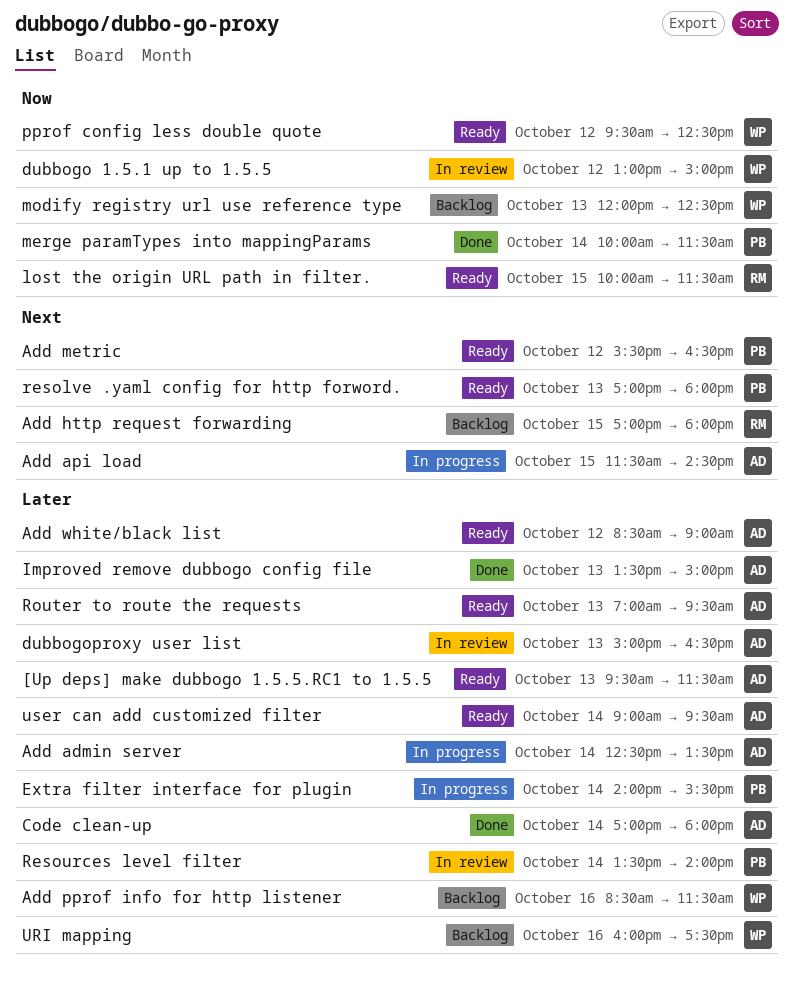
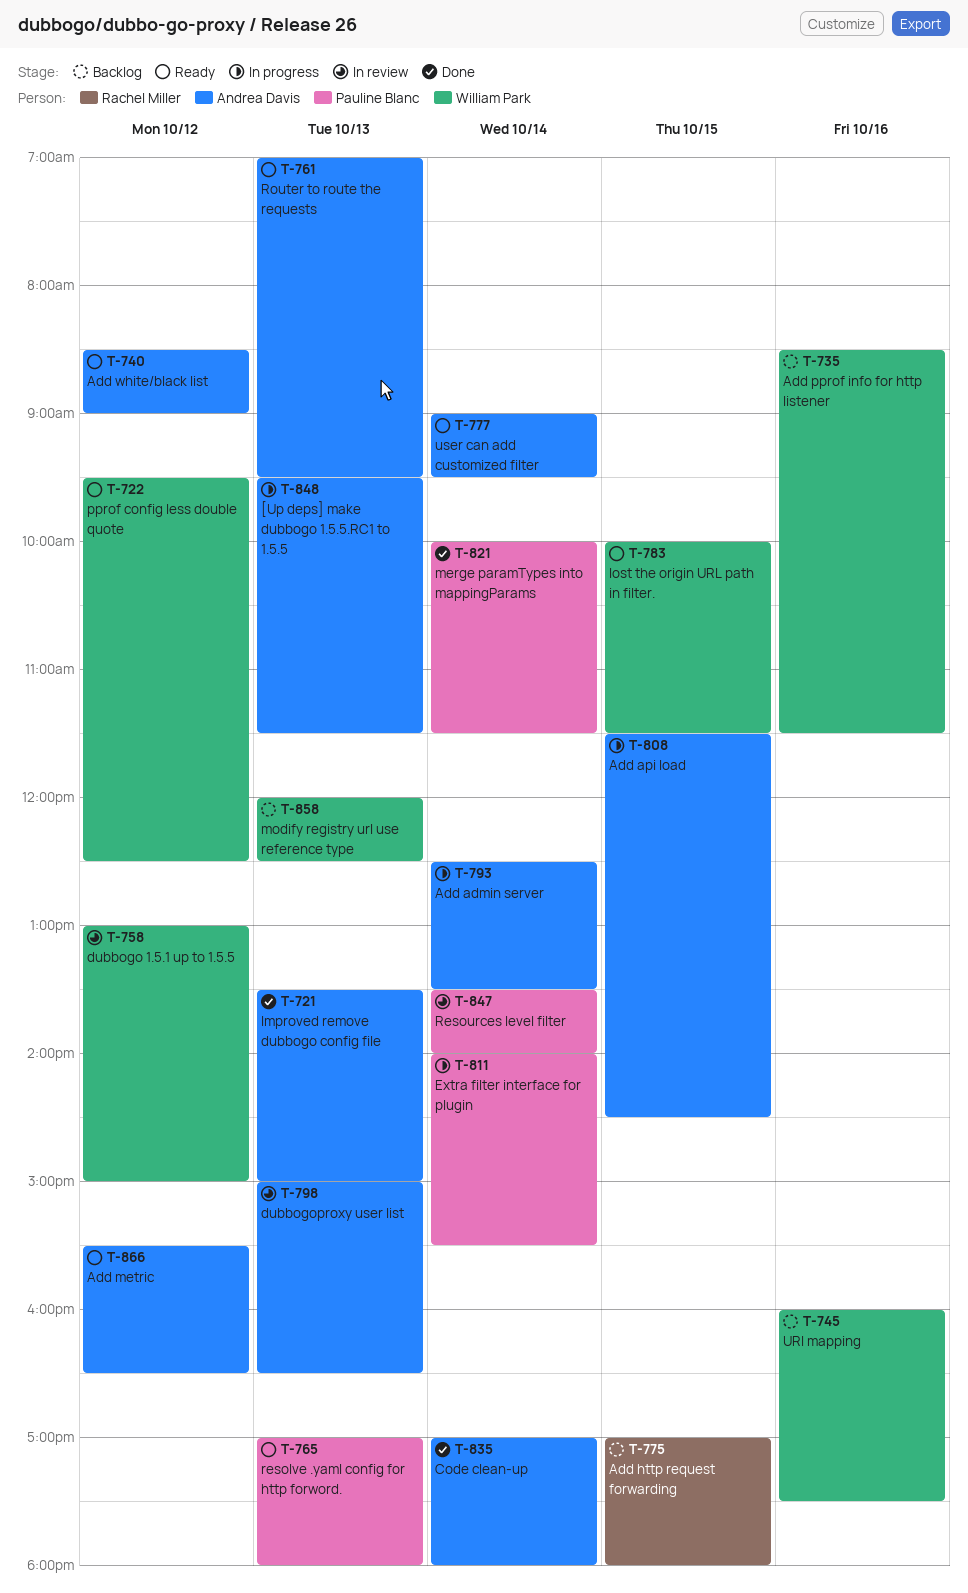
[Up deps] make dubbogo 1.5.5.RC1 to 1.5.5, status: Ready -> In progress
Add metric, owner: Pauline Blanc -> Andrea Davis
lost the origin URL path in filter., owner: Rachel Miller -> William Park

